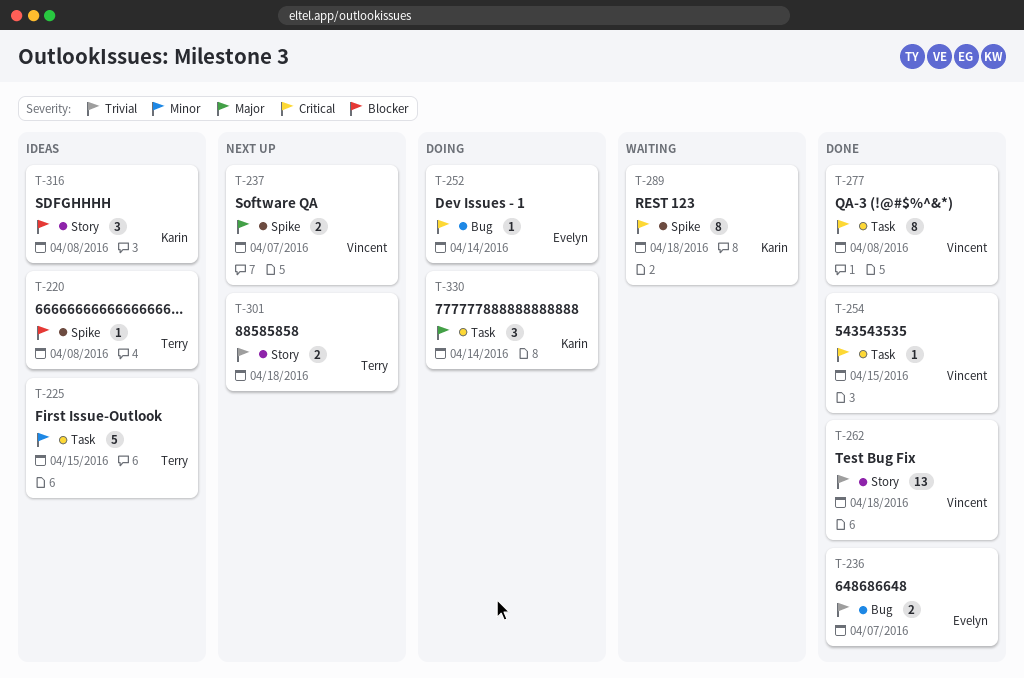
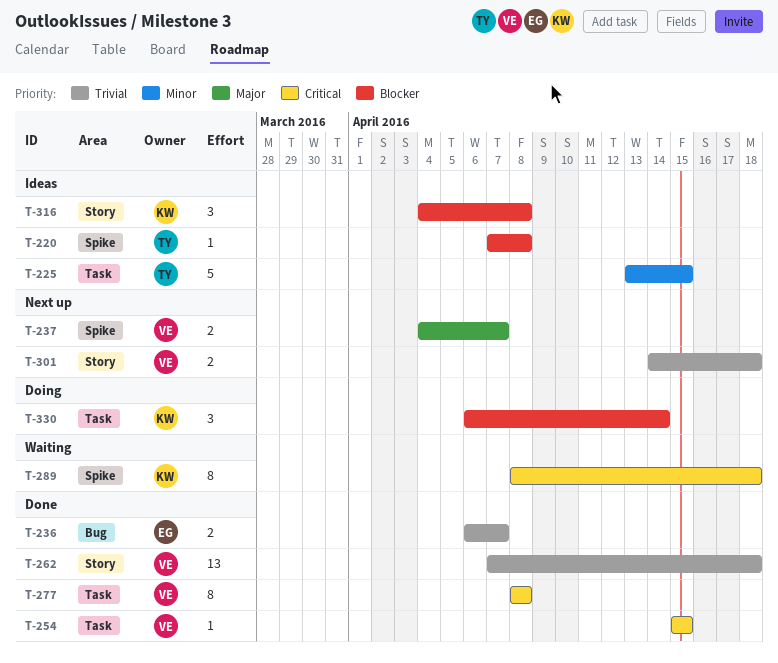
T-252: present -> none
T-301, owner: Terry -> Vincent
T-330, priority: Major -> Blocker

